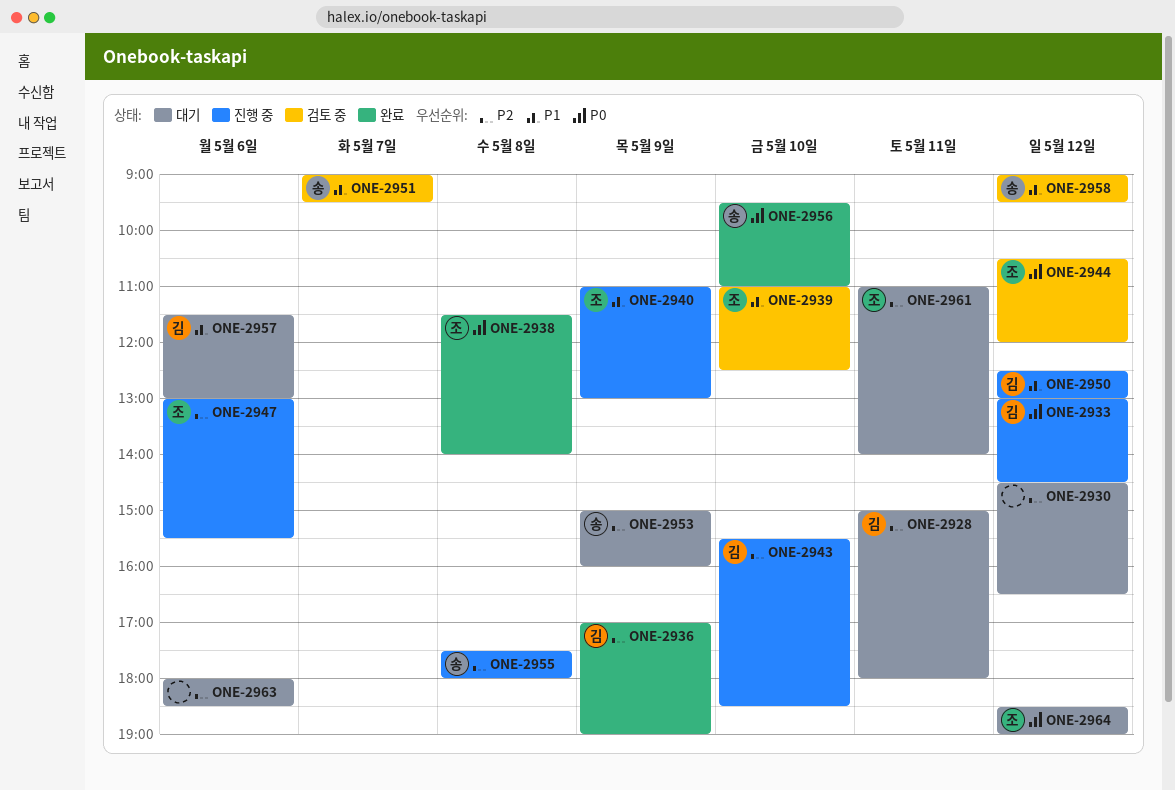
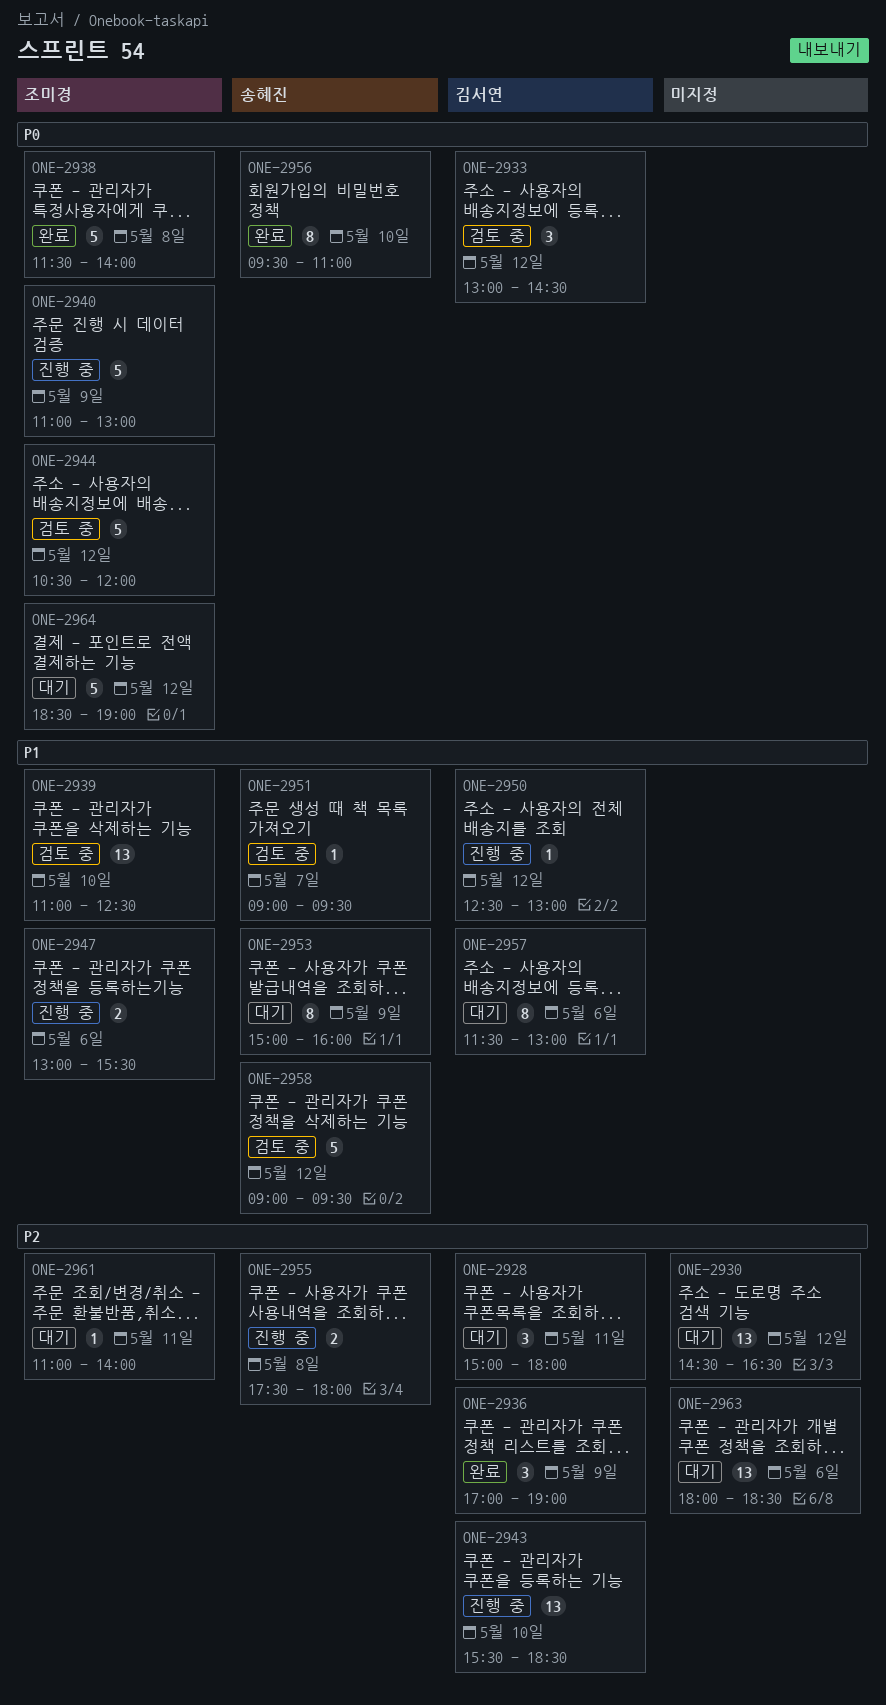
ONE-2933, status: 진행 중 -> 검토 중
ONE-2940, priority: P1 -> P0
ONE-2947, priority: P2 -> P1
ONE-2953, priority: P2 -> P1

